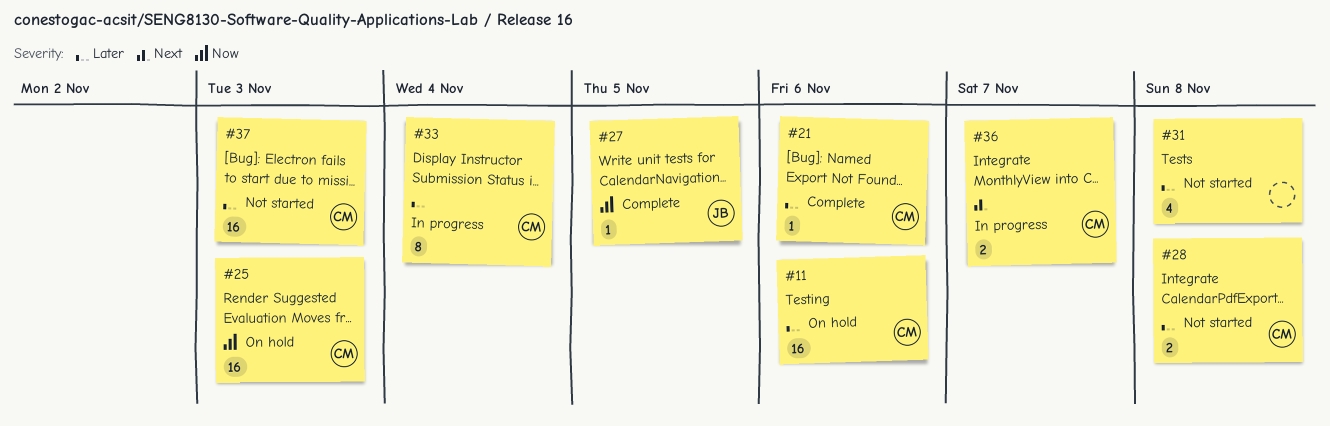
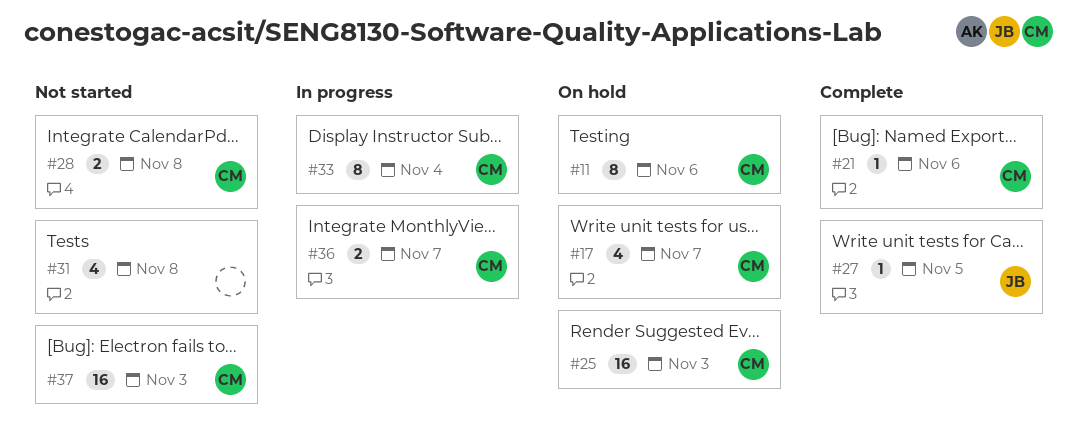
#11, estimate: 16 -> 8
#17: none -> present

